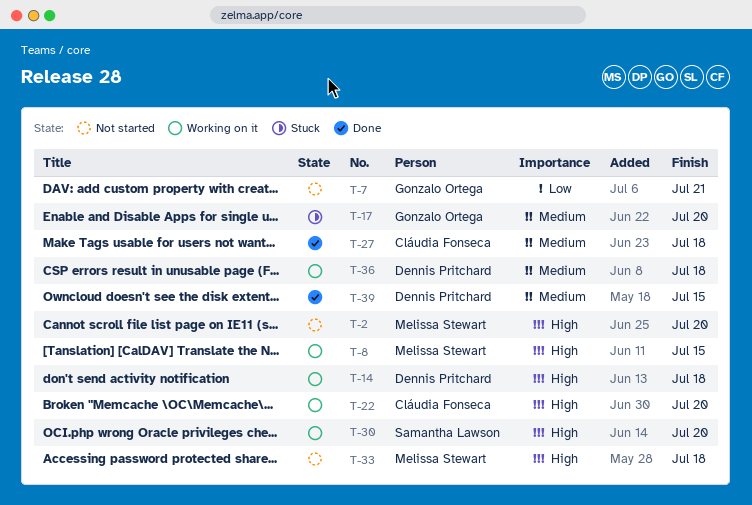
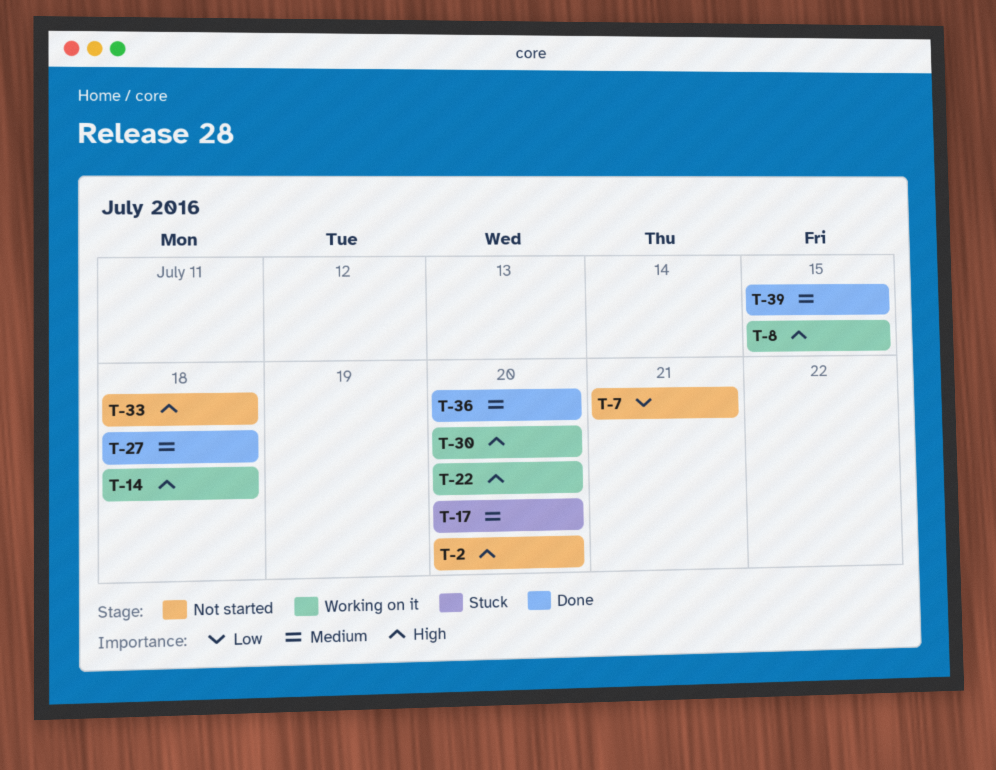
T-36, status: Working on it -> Done
T-36, due: Jul 18 -> Jul 20

